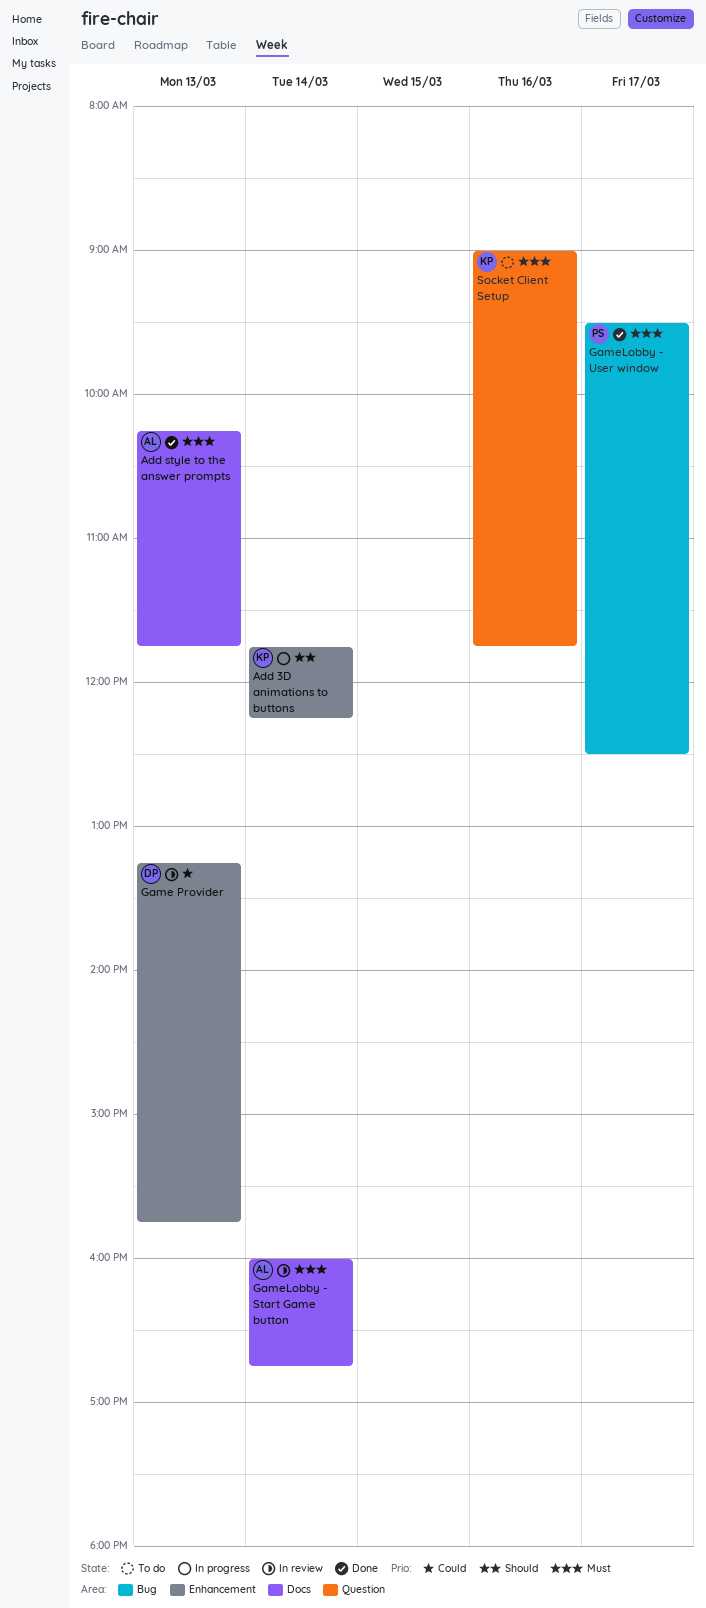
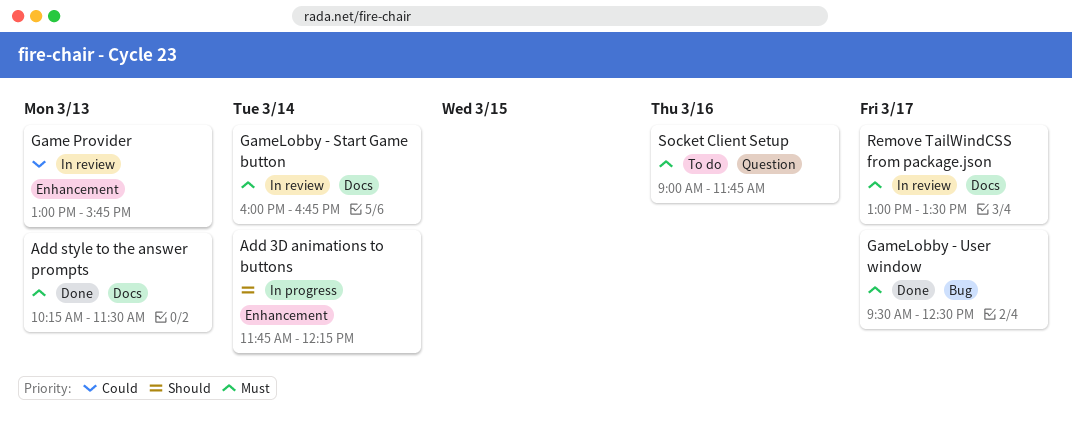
Add style to the answer prompts, ends: 11:45 -> 11:30
Game Provider, begins: 13:15 -> 13:00
Remove TailWindCSS from package.json: none -> present

